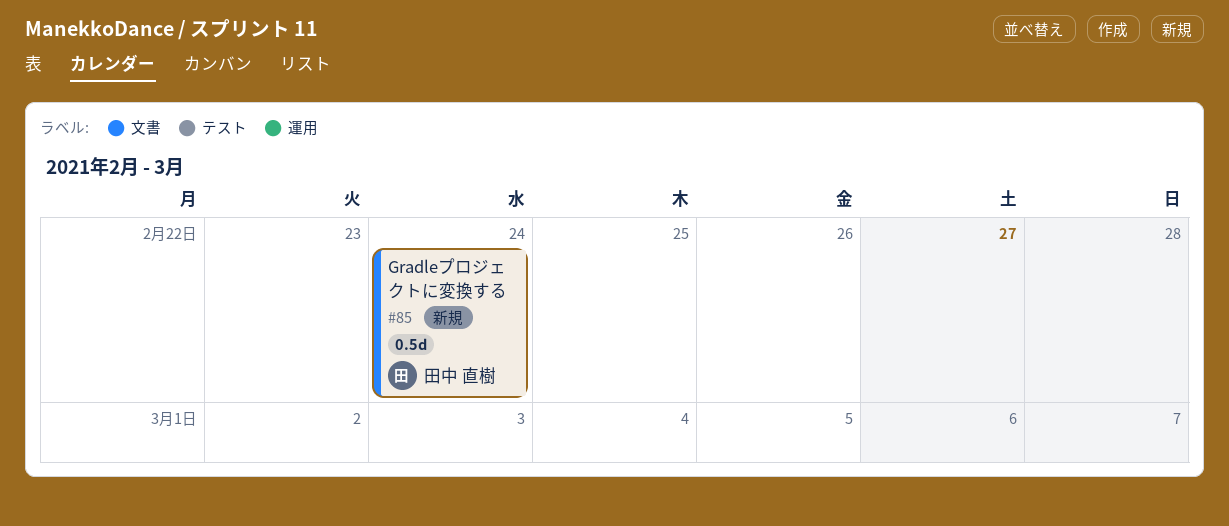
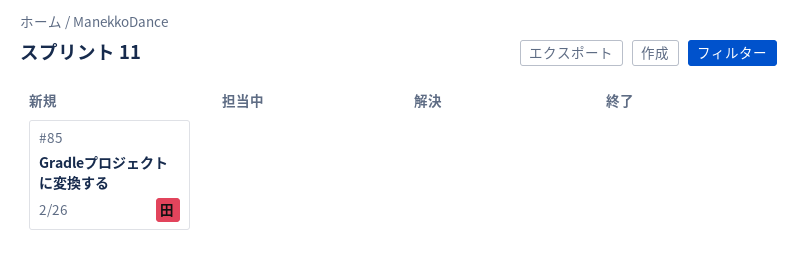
#85, due: Feb 24 -> Feb 26

